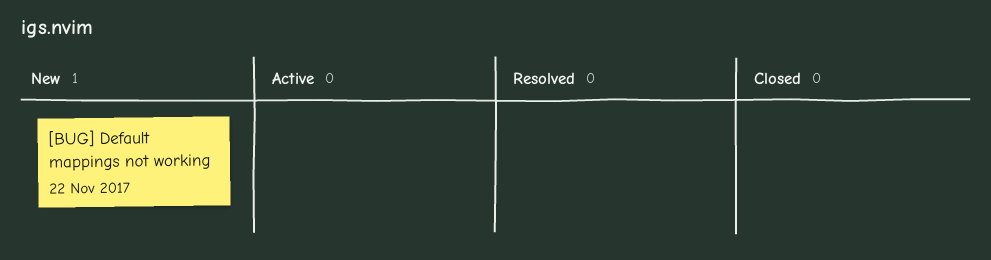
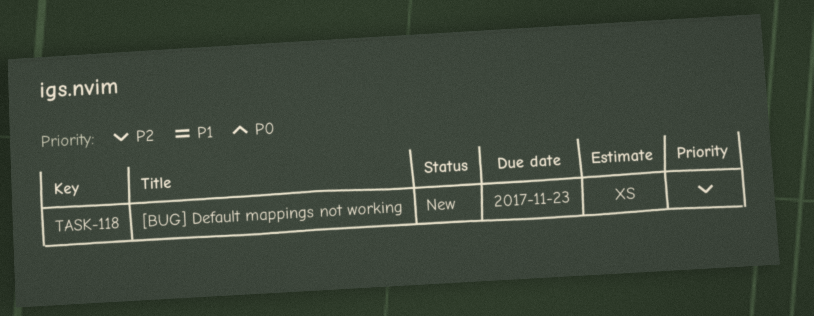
[BUG] Default mappings not working, due: Nov 22 -> Nov 23

